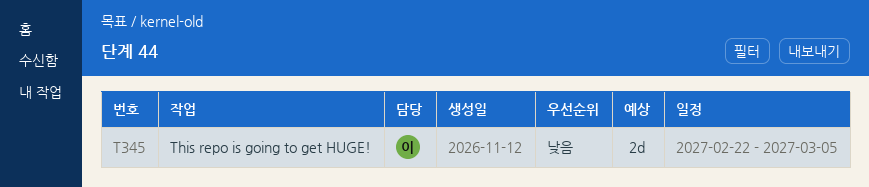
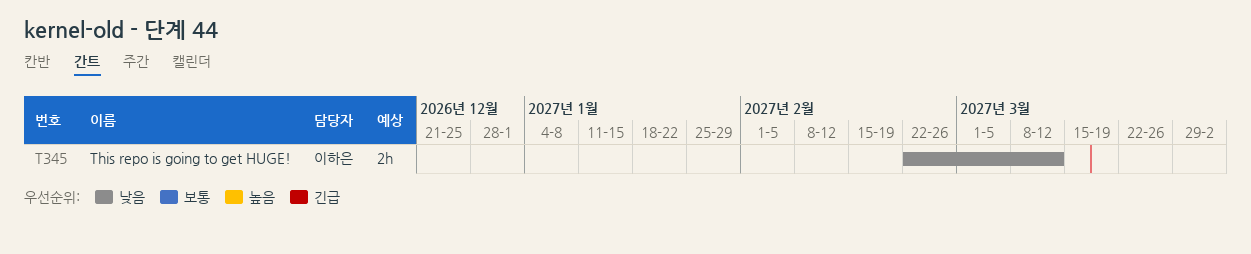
T345, estimate: 2d -> 2h
T345, due: Mar 5 -> Mar 12

